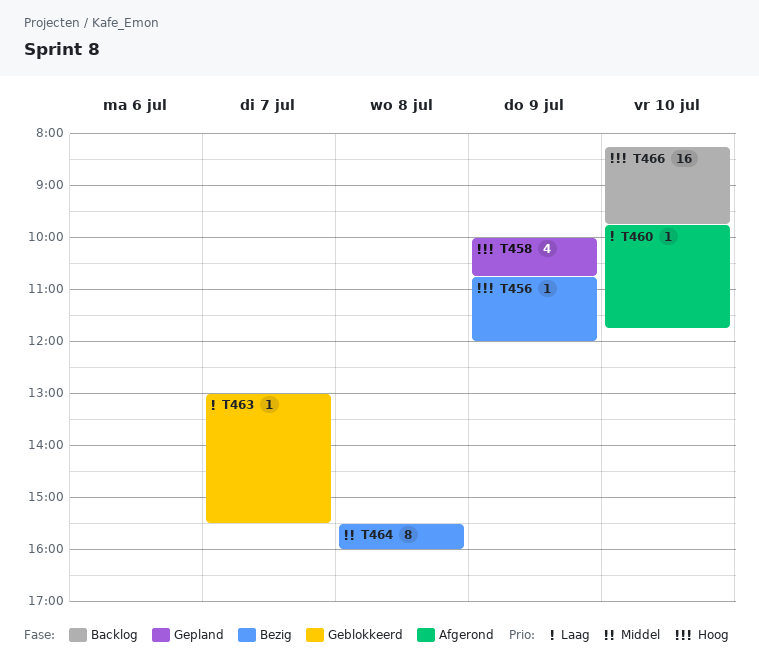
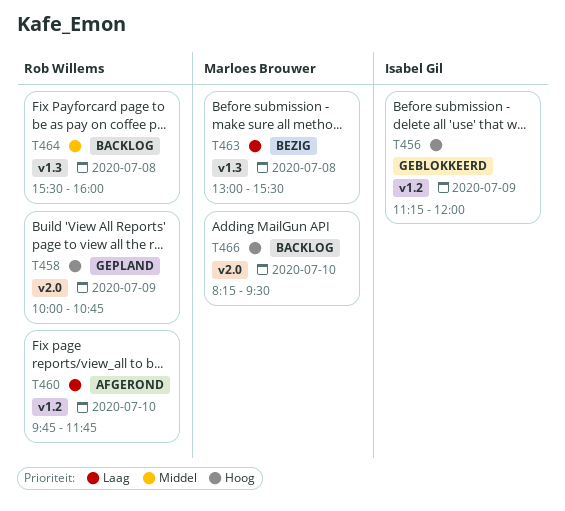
T456, status: Bezig -> Geblokkeerd
T456, begins: 10:45 -> 11:15
T463, status: Geblokkeerd -> Bezig
T463, day: Jul 7 -> Jul 8
T464, status: Bezig -> Backlog
T466, ends: 09:45 -> 09:30

